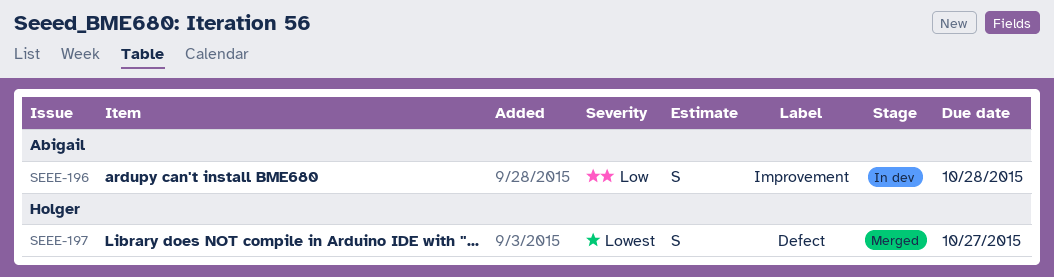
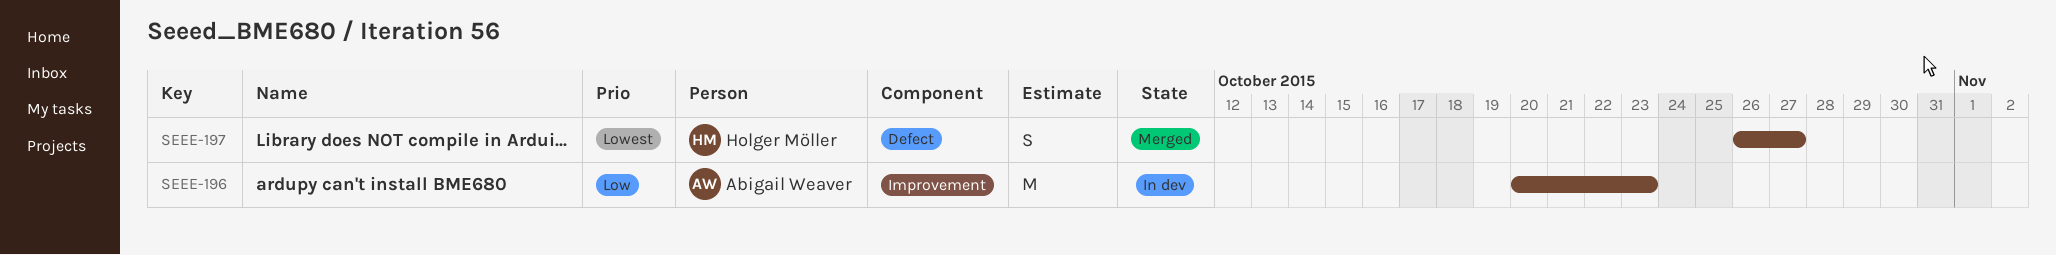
SEEE-196, estimate: S -> M
SEEE-196, due: Oct 28 -> Oct 23

